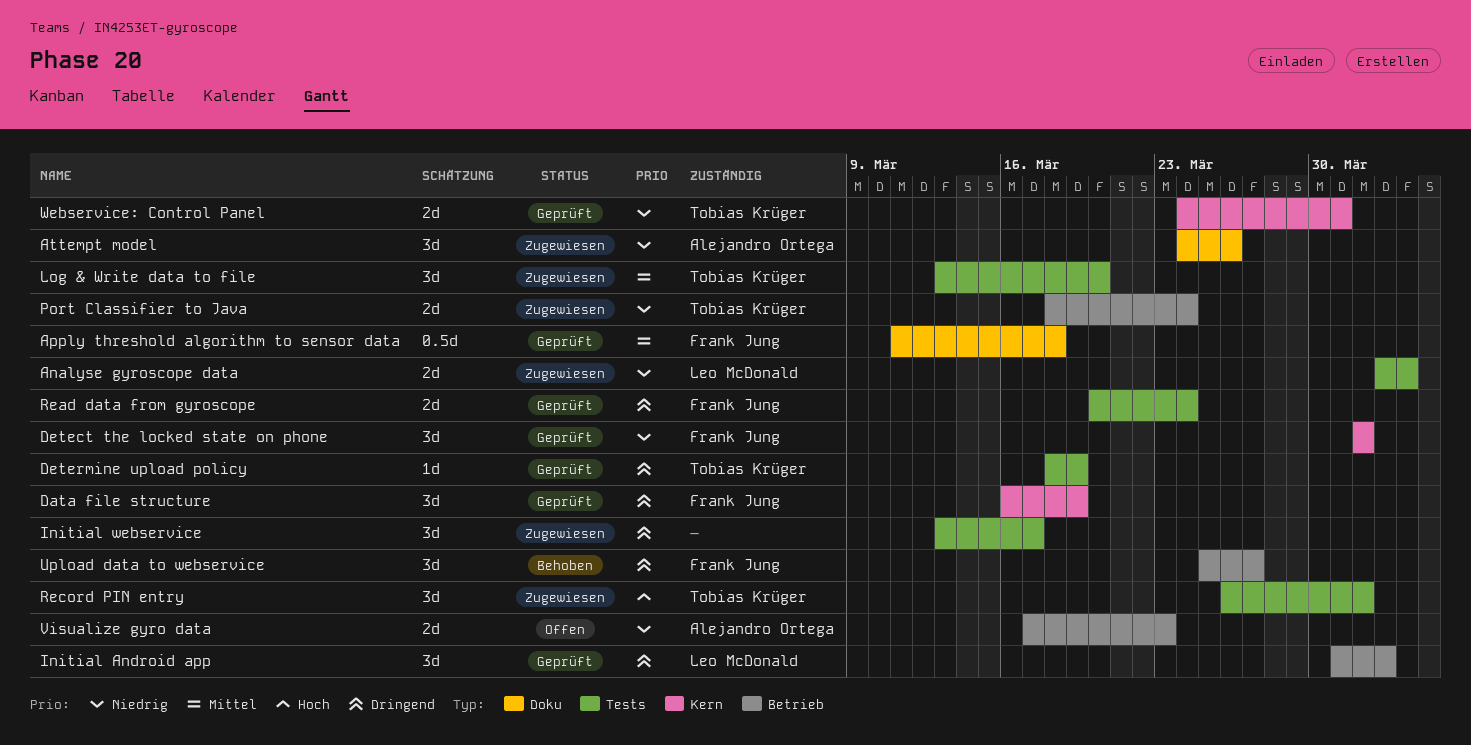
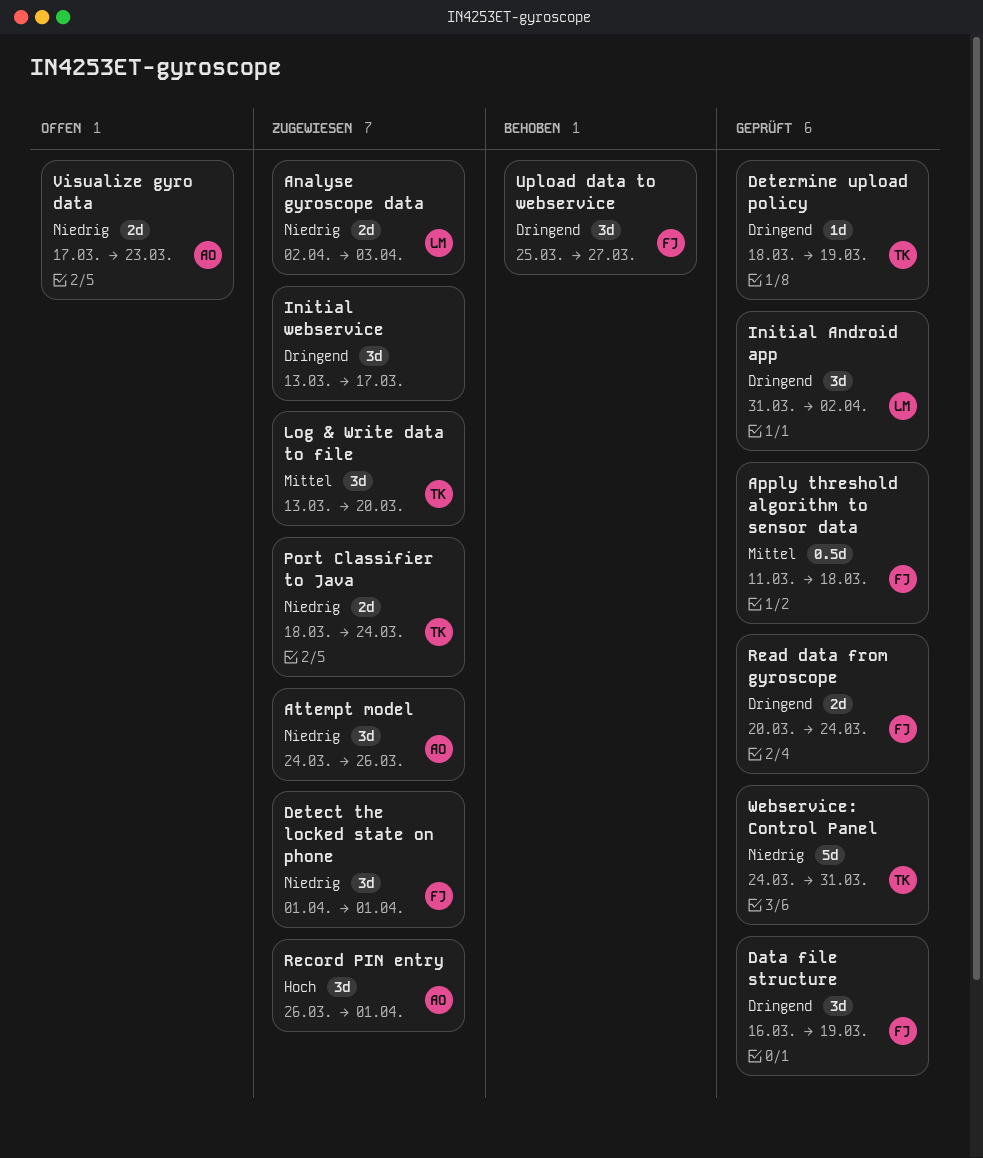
Detect the locked state on phone, status: Geprüft -> Zugewiesen
Record PIN entry, owner: Tobias Krüger -> Alejandro Ortega
Webservice: Control Panel, estimate: 2d -> 5d

